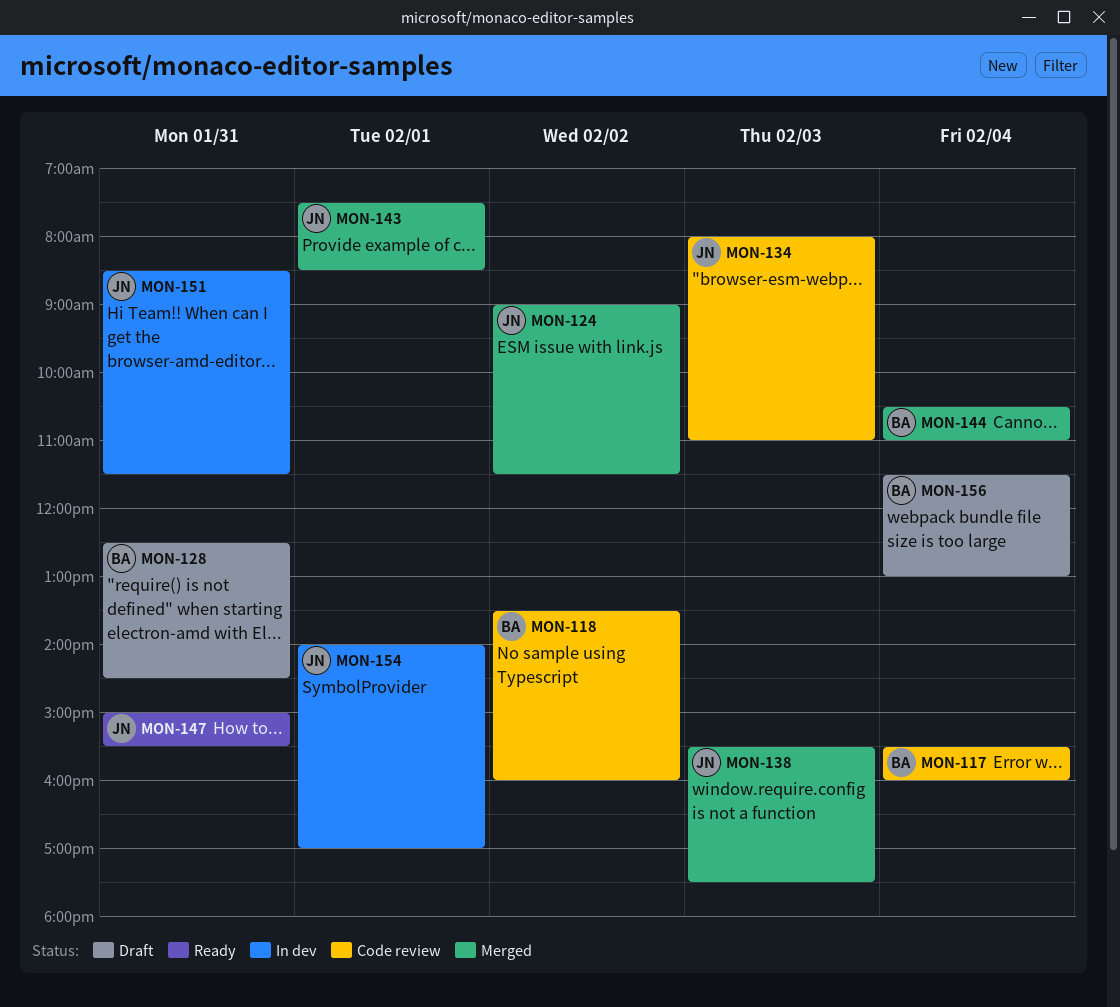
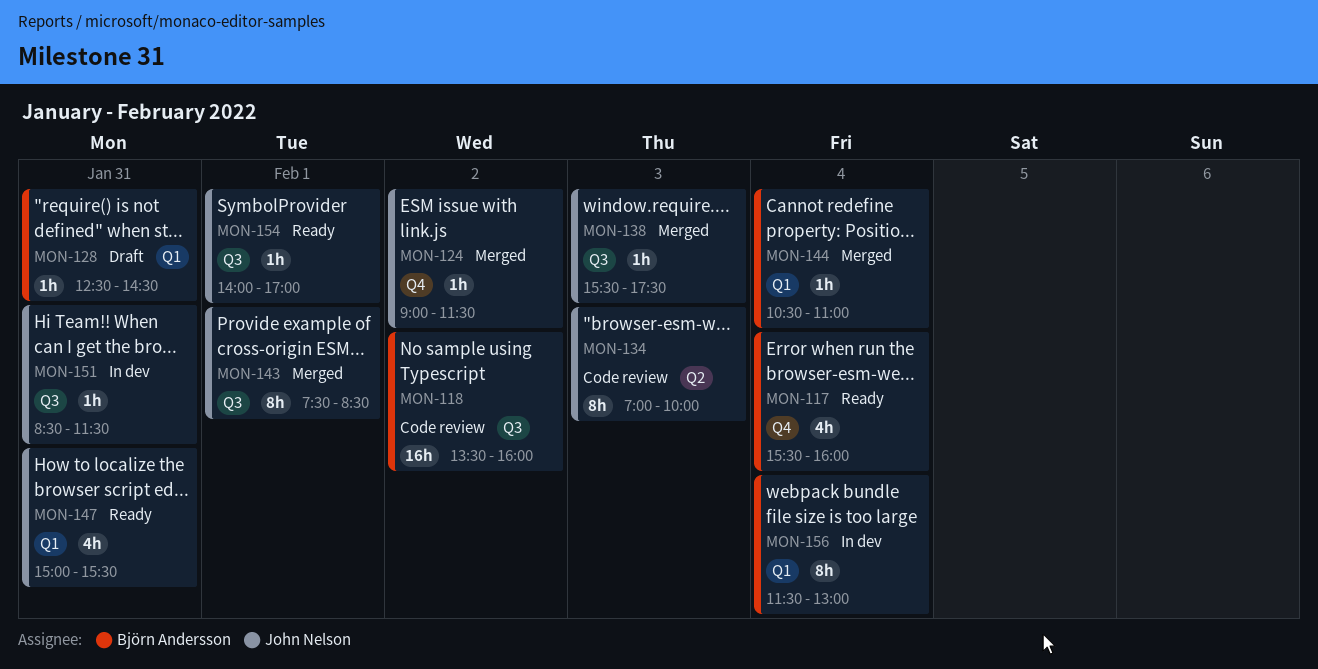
MON-117, status: Code review -> Ready
MON-134, begins: 08:00 -> 07:00
MON-134, ends: 11:00 -> 10:00
MON-154, status: In dev -> Ready
MON-156, status: Draft -> In dev

